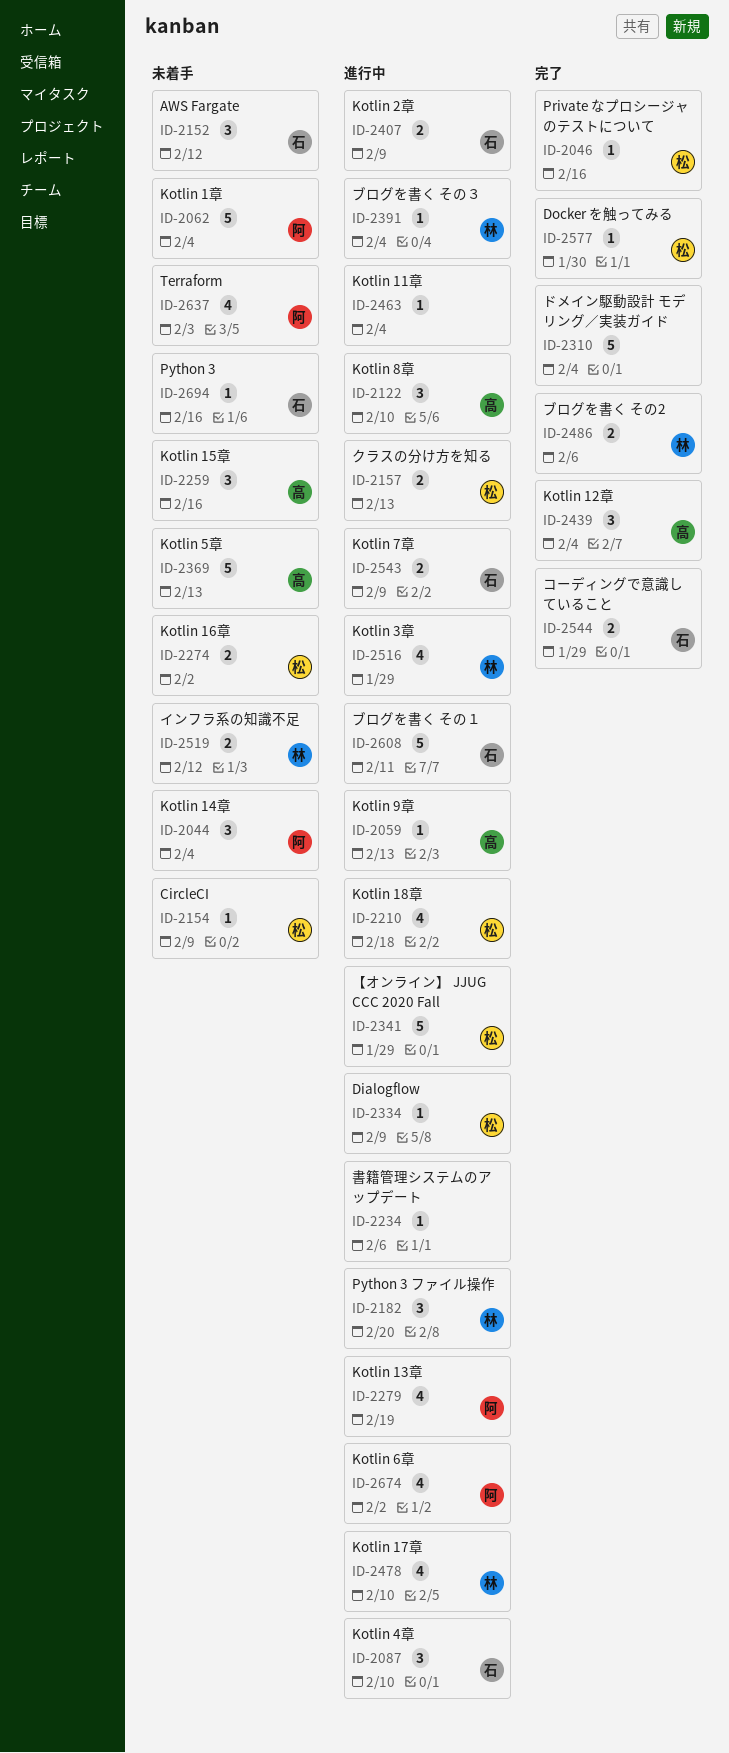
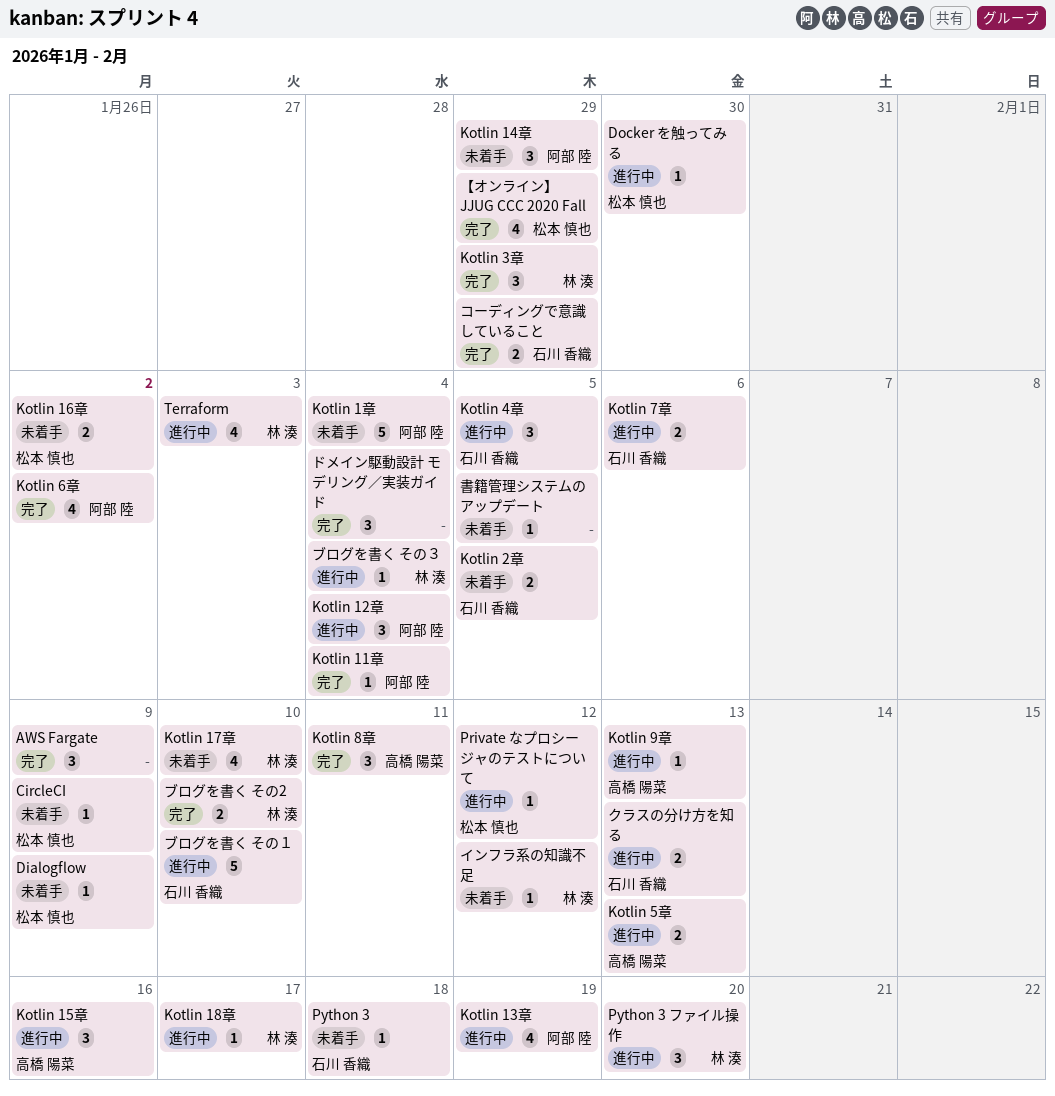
AWS Fargate, status: 未着手 -> 完了
AWS Fargate, owner: 石川 香織 -> none
AWS Fargate, due: Feb 12 -> Feb 9
Dialogflow, status: 進行中 -> 未着手
Docker を触ってみる, status: 完了 -> 進行中
Kotlin 11章, status: 進行中 -> 完了
Kotlin 11章, owner: none -> 阿部 陸
Kotlin 12章, status: 完了 -> 進行中
Kotlin 12章, owner: 高橋 陽菜 -> 阿部 陸
Kotlin 14章, due: Feb 4 -> Jan 29
Kotlin 15章, status: 未着手 -> 進行中
Kotlin 17章, status: 進行中 -> 未着手
Kotlin 18章, owner: 松本 慎也 -> 林 湊
Kotlin 18章, estimate: 4 -> 1
Kotlin 18章, due: Feb 18 -> Feb 17
Kotlin 2章, status: 進行中 -> 未着手
Kotlin 2章, due: Feb 9 -> Feb 5
Kotlin 3章, status: 進行中 -> 完了
Kotlin 3章, estimate: 4 -> 3
Kotlin 4章, due: Feb 10 -> Feb 5
Kotlin 5章, status: 未着手 -> 進行中
Kotlin 5章, estimate: 5 -> 2
Kotlin 6章, status: 進行中 -> 完了
Kotlin 7章, due: Feb 9 -> Feb 6
Kotlin 8章, status: 進行中 -> 完了
Kotlin 8章, due: Feb 10 -> Feb 11
Private なプロシージャのテストについて, status: 完了 -> 進行中
Private なプロシージャのテストについて, due: Feb 16 -> Feb 12
Python 3, due: Feb 16 -> Feb 18
Terraform, status: 未着手 -> 進行中
Terraform, owner: 阿部 陸 -> 林 湊
【オンライン】 JJUG CCC 2020 Fall, status: 進行中 -> 完了
【オンライン】 JJUG CCC 2020 Fall, estimate: 5 -> 4
インフラ系の知識不足, estimate: 2 -> 1
クラスの分け方を知る, owner: 松本 慎也 -> 石川 香織
ドメイン駆動設計 モデリング／実装ガイド, estimate: 5 -> 3
ブログを書く その2, due: Feb 6 -> Feb 10
ブログを書く その１, due: Feb 11 -> Feb 10
書籍管理システムのアップデート, status: 進行中 -> 未着手
書籍管理システムのアップデート, due: Feb 6 -> Feb 5

